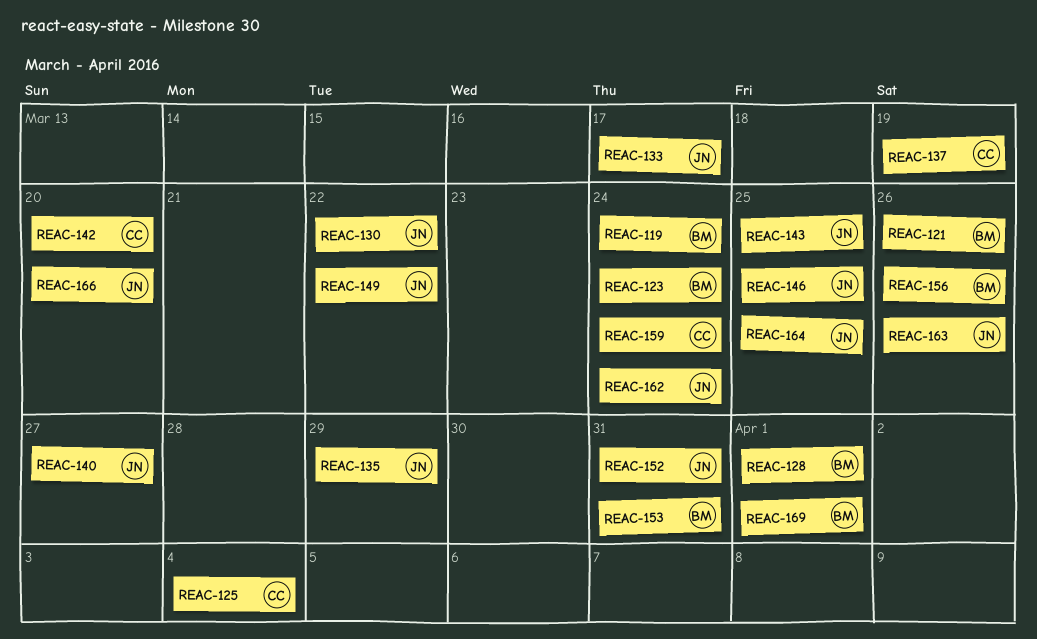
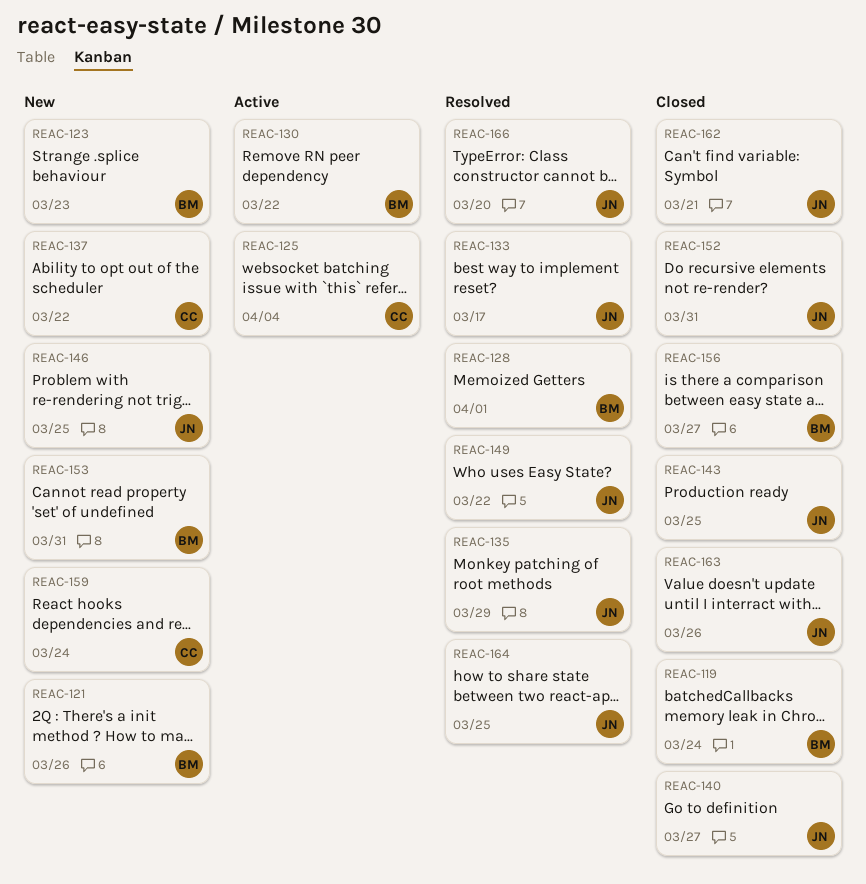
REAC-123, due: Mar 24 -> Mar 23
REAC-130, owner: JN -> BM
REAC-137, due: Mar 19 -> Mar 22
REAC-142: present -> none
REAC-156, due: Mar 26 -> Mar 27
REAC-162, due: Mar 24 -> Mar 21
REAC-169: present -> none

